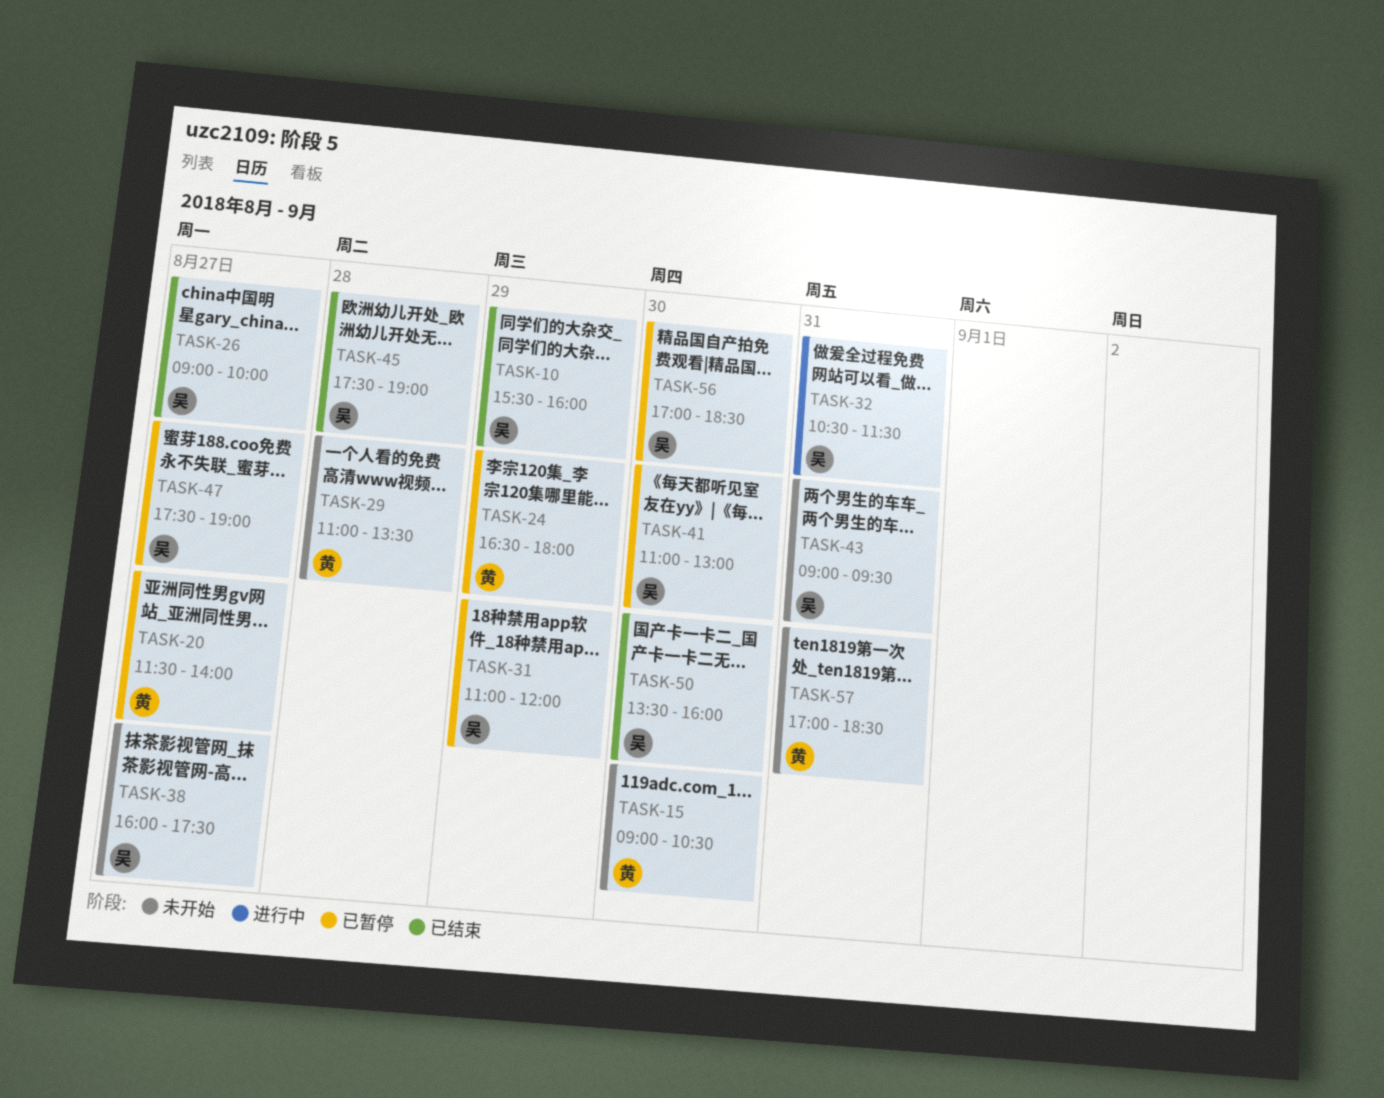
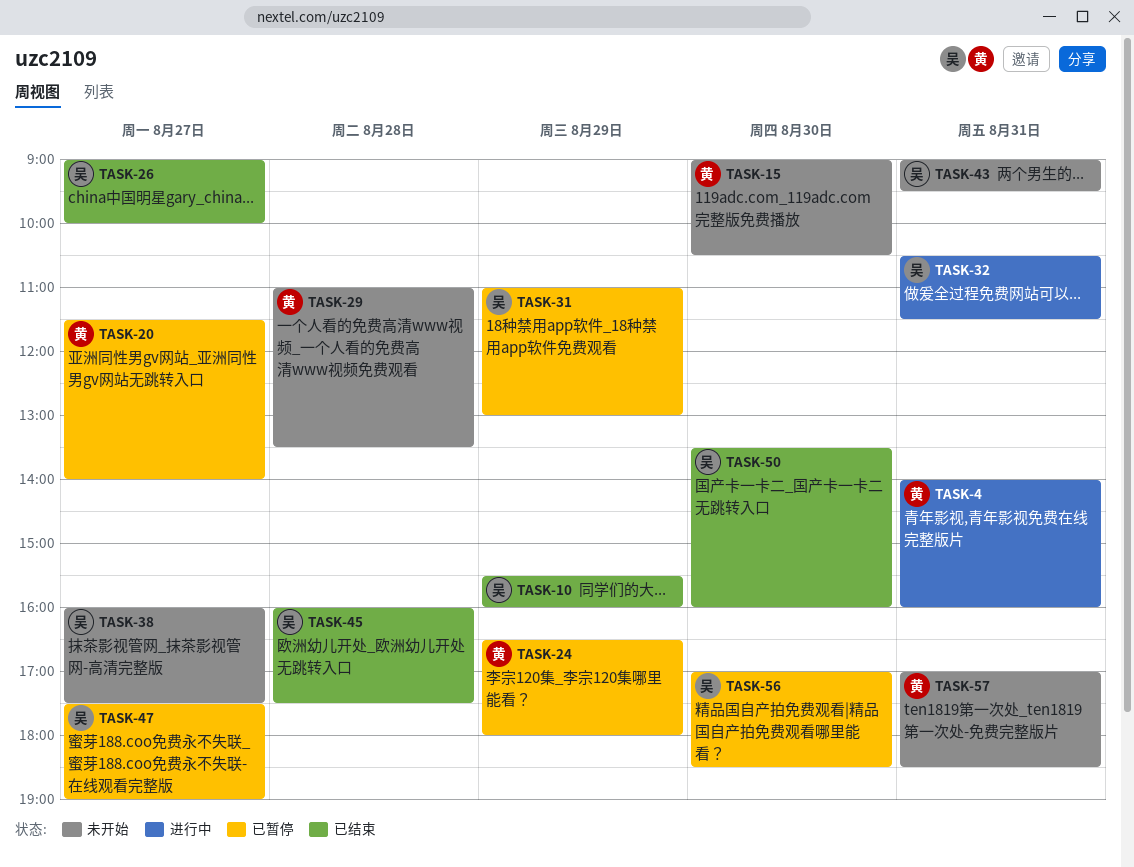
TASK-4: none -> present
TASK-31, ends: 12:00 -> 13:00
TASK-41: present -> none
TASK-45, begins: 17:30 -> 16:00
TASK-45, ends: 19:00 -> 17:30

